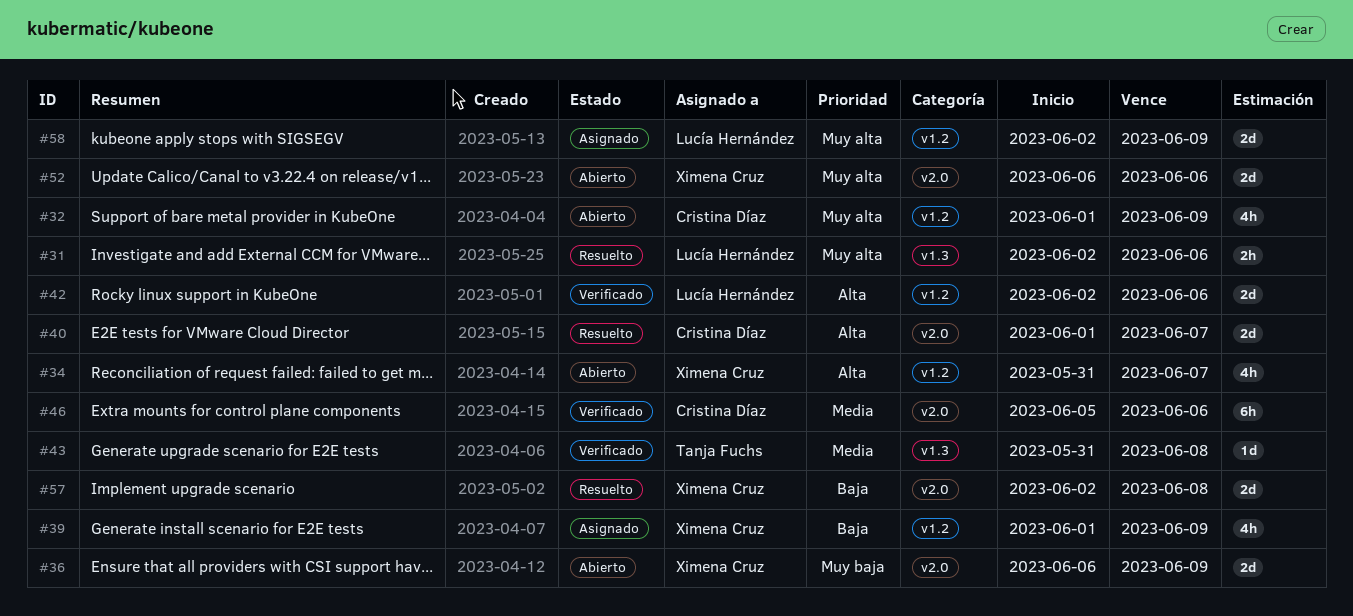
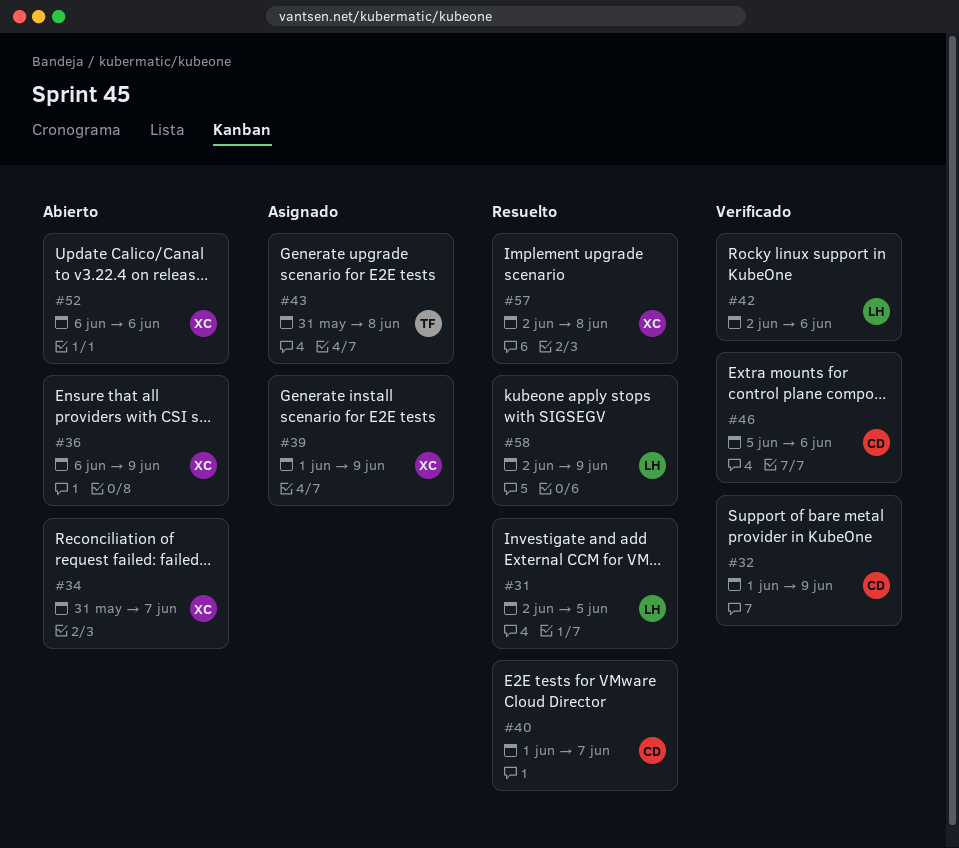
#31, due: Jun 6 -> Jun 5
#32, status: Abierto -> Verificado
#43, status: Verificado -> Asignado
#58, status: Asignado -> Resuelto

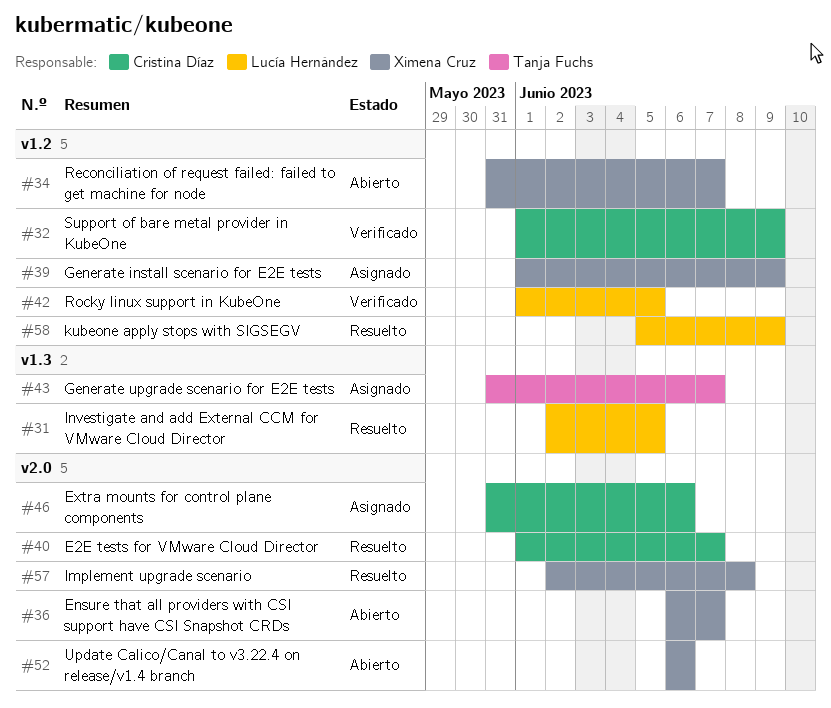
#36, due: Jun 9 -> Jun 7
#42, start: Jun 2 -> Jun 1
#42, due: Jun 6 -> Jun 5
#43, due: Jun 8 -> Jun 7
#46, status: Verificado -> Asignado
#46, start: Jun 5 -> May 31
#58, start: Jun 2 -> Jun 5

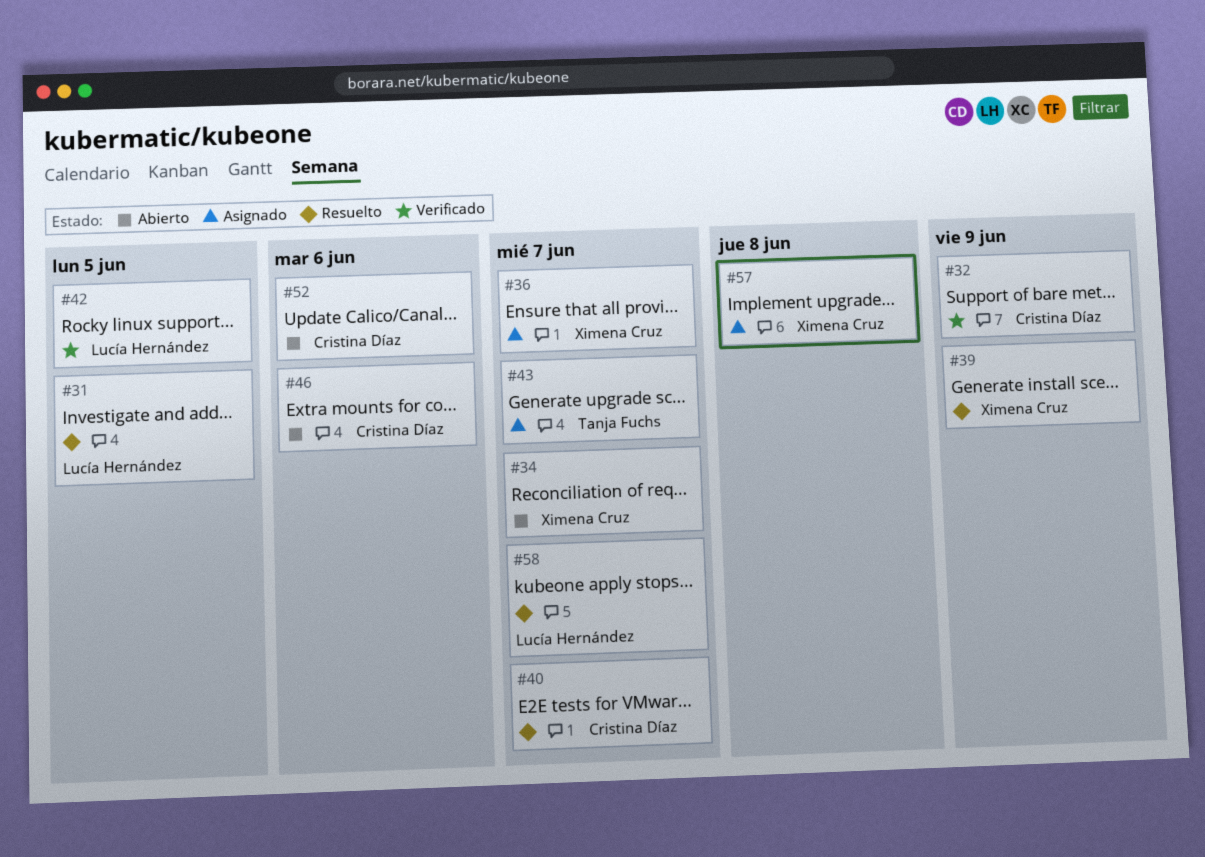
#36, status: Abierto -> Asignado
#39, status: Asignado -> Resuelto
#46, status: Asignado -> Abierto
#52, owner: Ximena Cruz -> Cristina Díaz
#57, status: Resuelto -> Asignado
#58, due: Jun 9 -> Jun 7

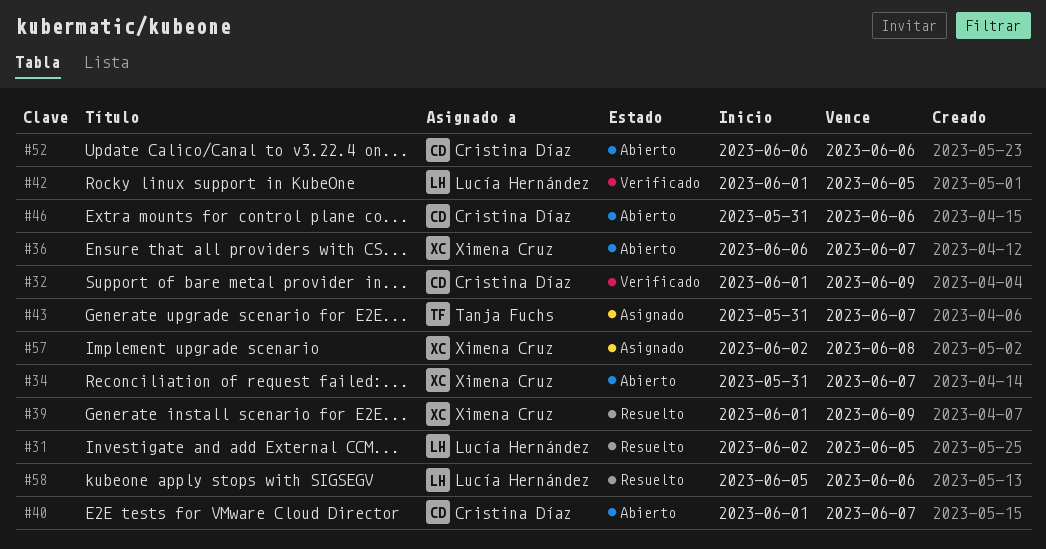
#36, status: Asignado -> Abierto
#40, status: Resuelto -> Abierto
#58, due: Jun 7 -> Jun 6

